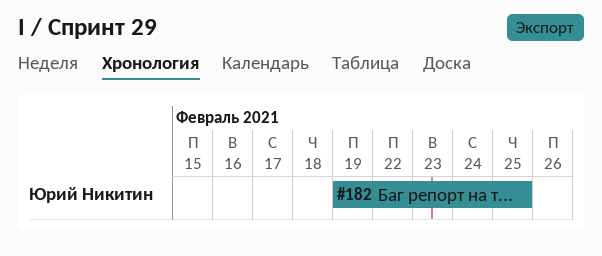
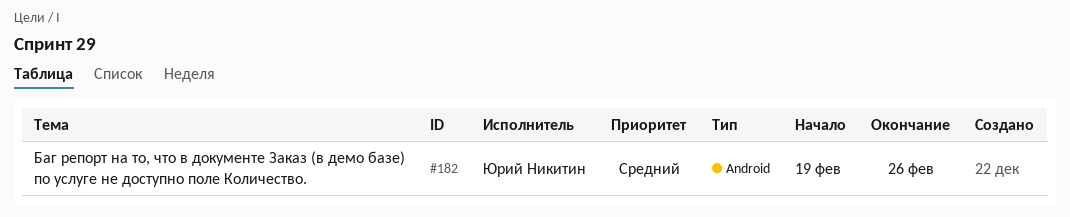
#182, due: Feb 25 -> Feb 26

